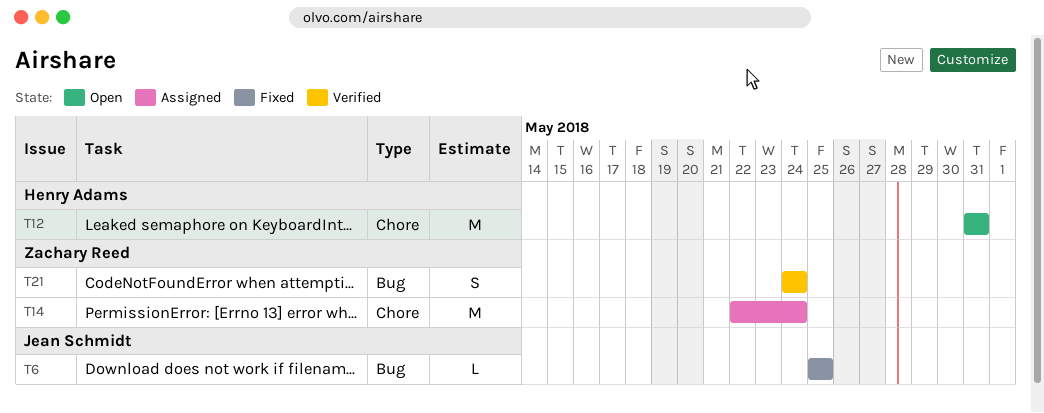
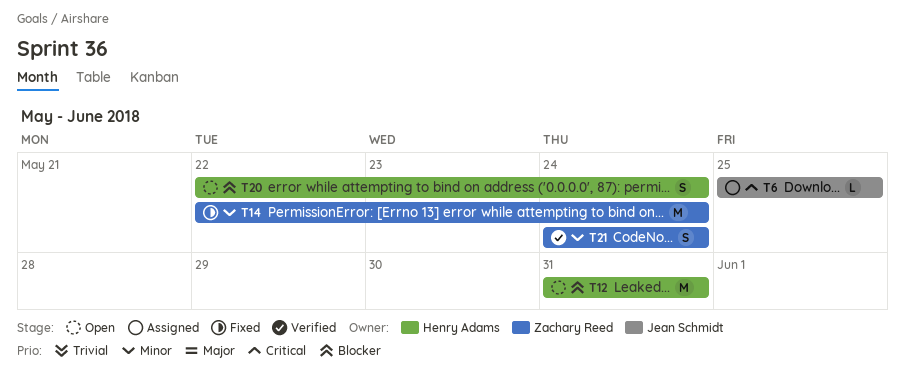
T6, status: Fixed -> Assigned
T14, status: Assigned -> Fixed
T20: none -> present

